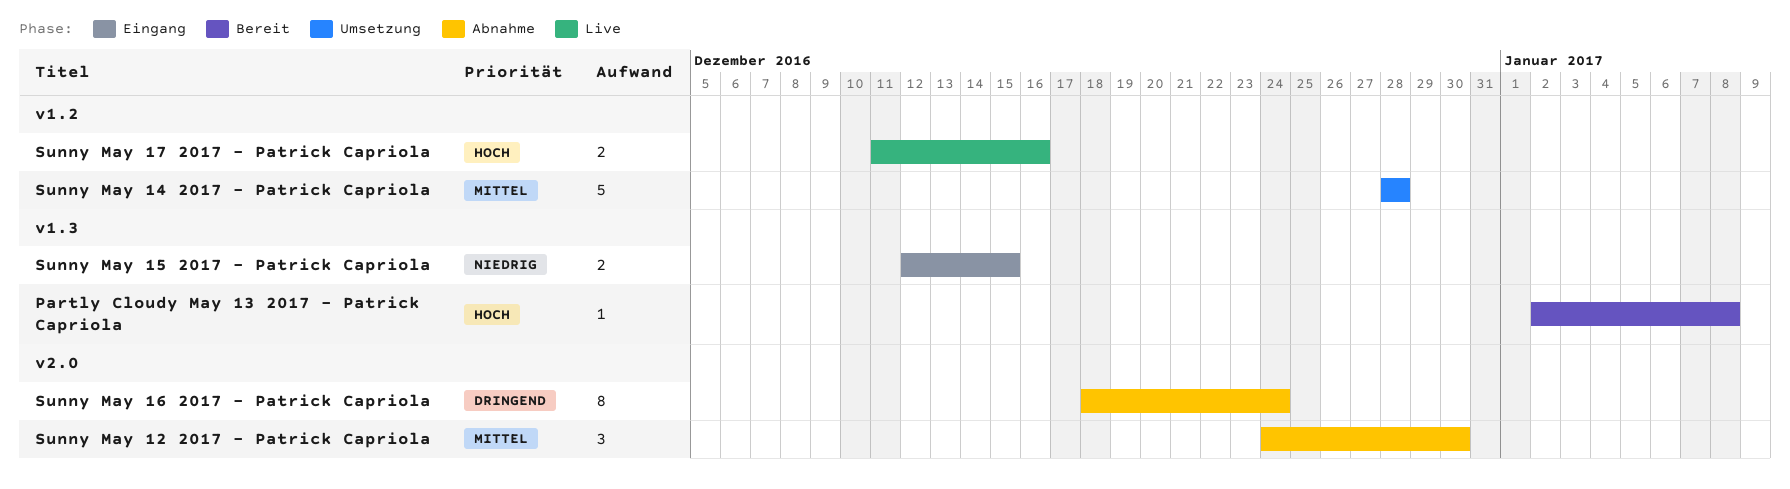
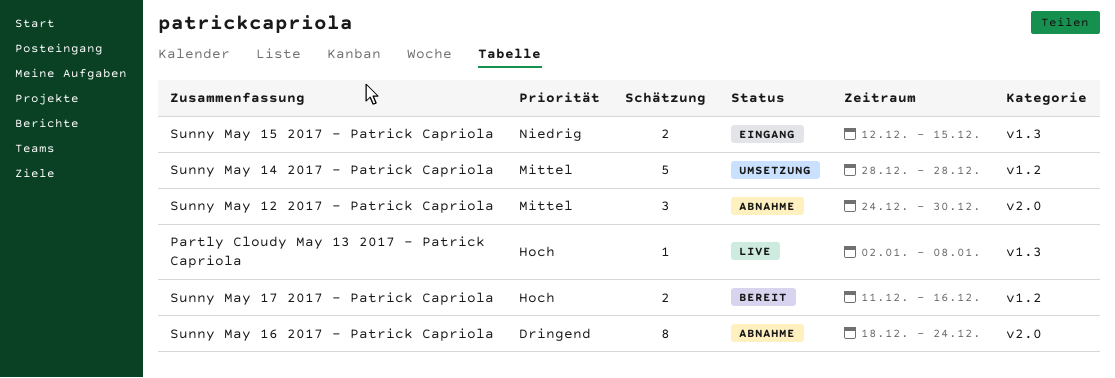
Partly Cloudy May 13 2017 - Patrick Capriola, status: Bereit -> Live
Sunny May 17 2017 - Patrick Capriola, status: Live -> Bereit

